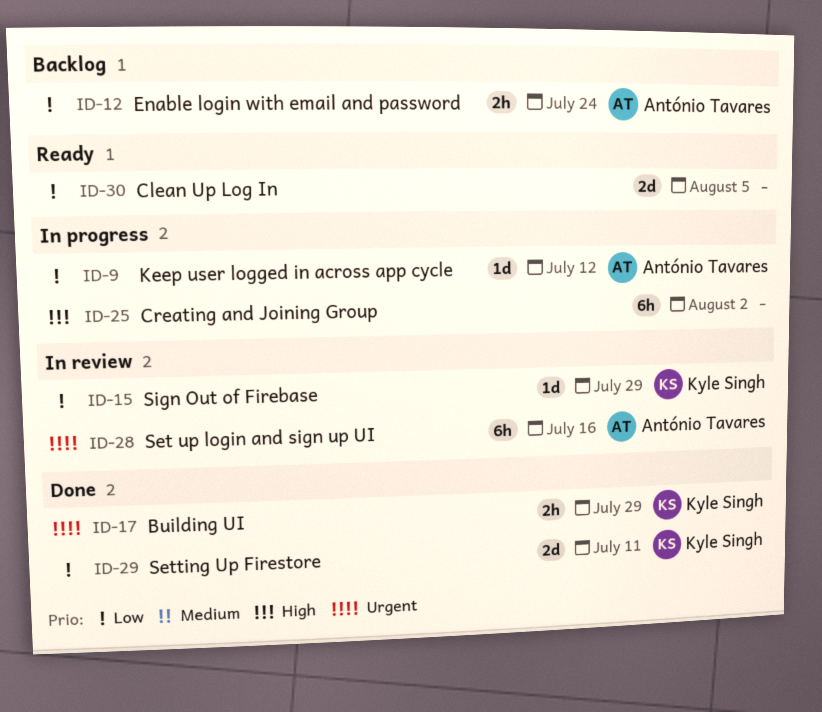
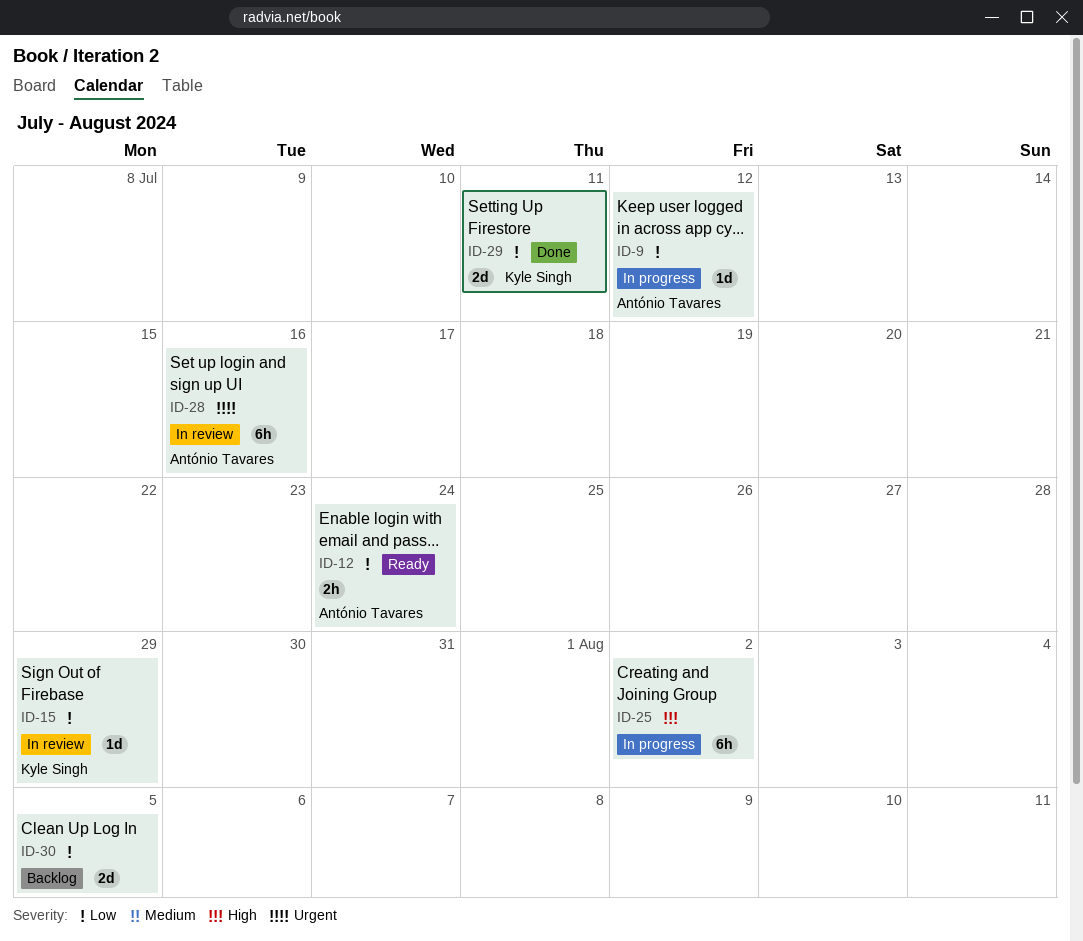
ID-12, status: Backlog -> Ready
ID-17: present -> none
ID-30, status: Ready -> Backlog

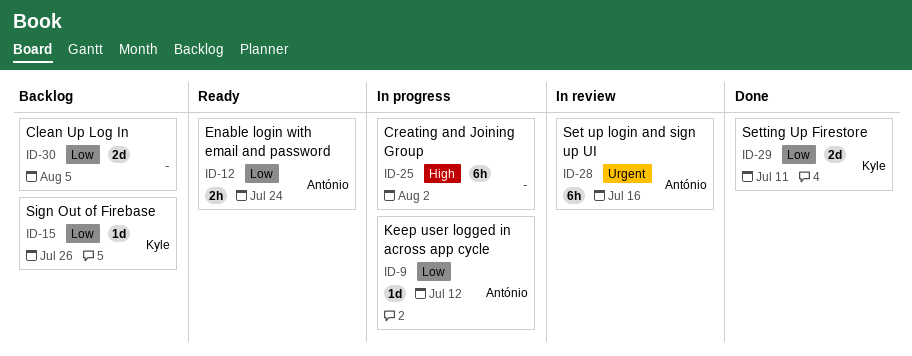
ID-15, status: In review -> Backlog
ID-15, due: Jul 29 -> Jul 26

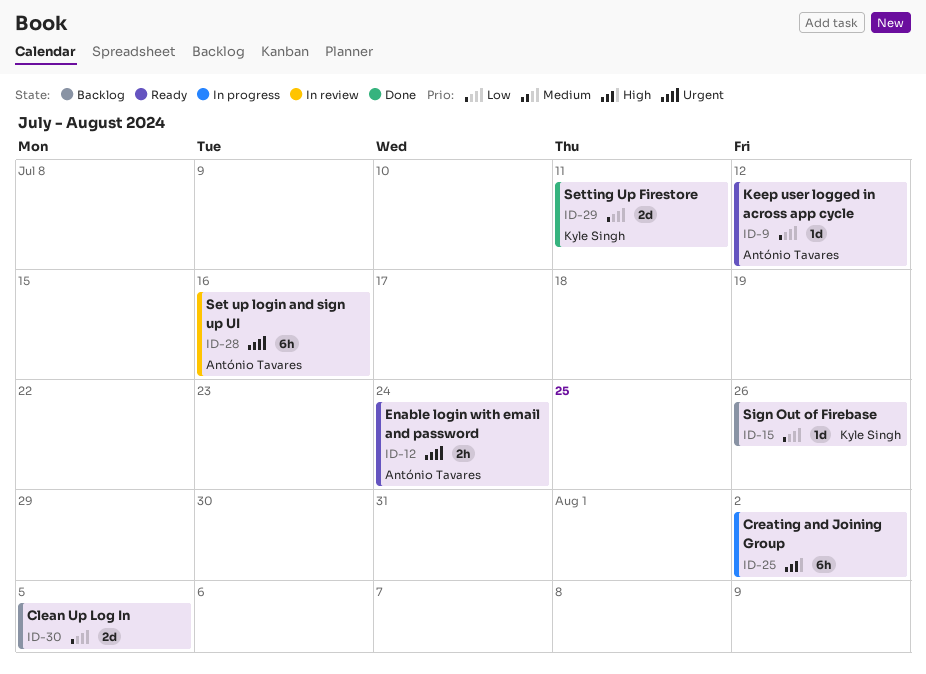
ID-9, status: In progress -> Ready
ID-12, priority: Low -> Urgent

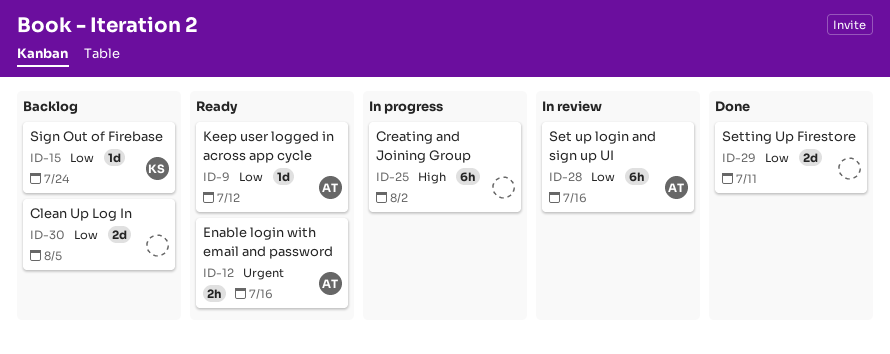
ID-12, due: Jul 24 -> Jul 16
ID-15, due: Jul 26 -> Jul 24
ID-28, priority: Urgent -> Low
ID-29, owner: Kyle Singh -> none

